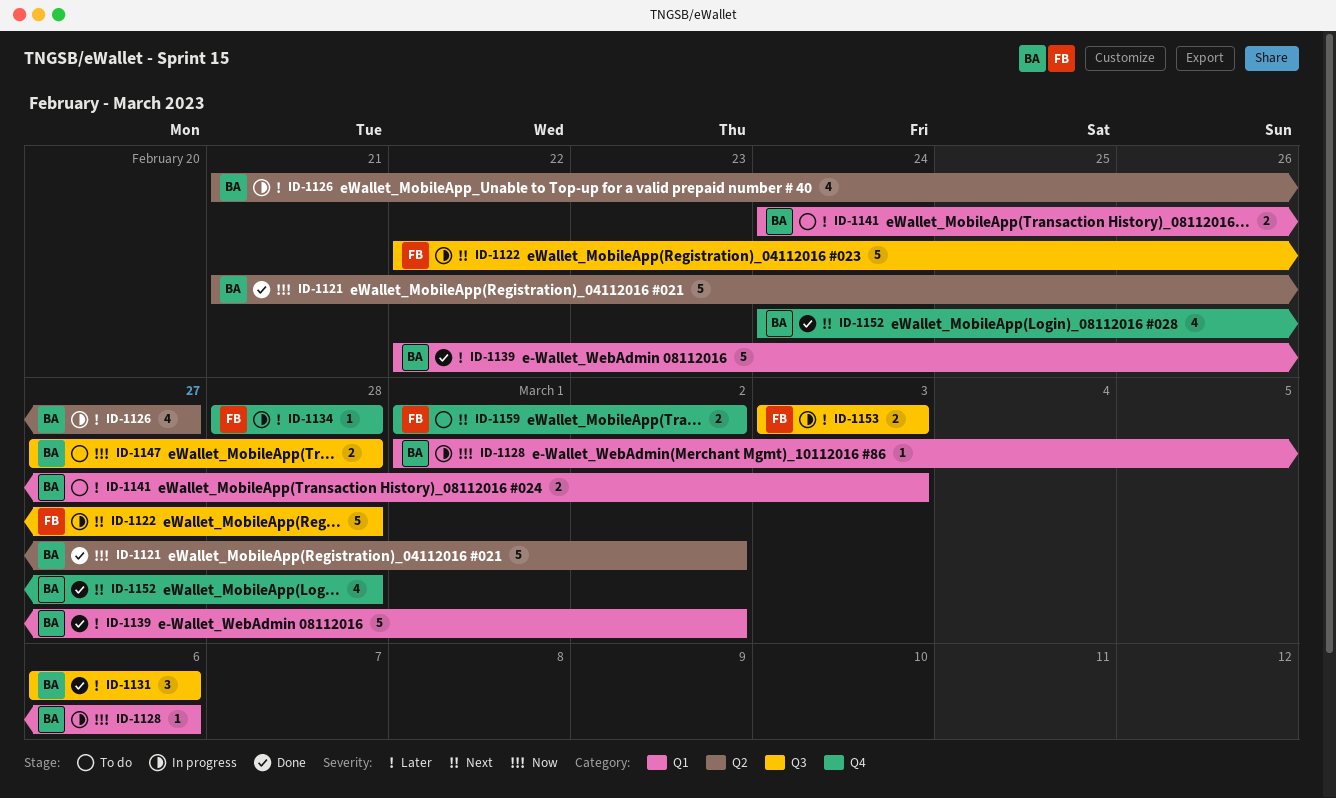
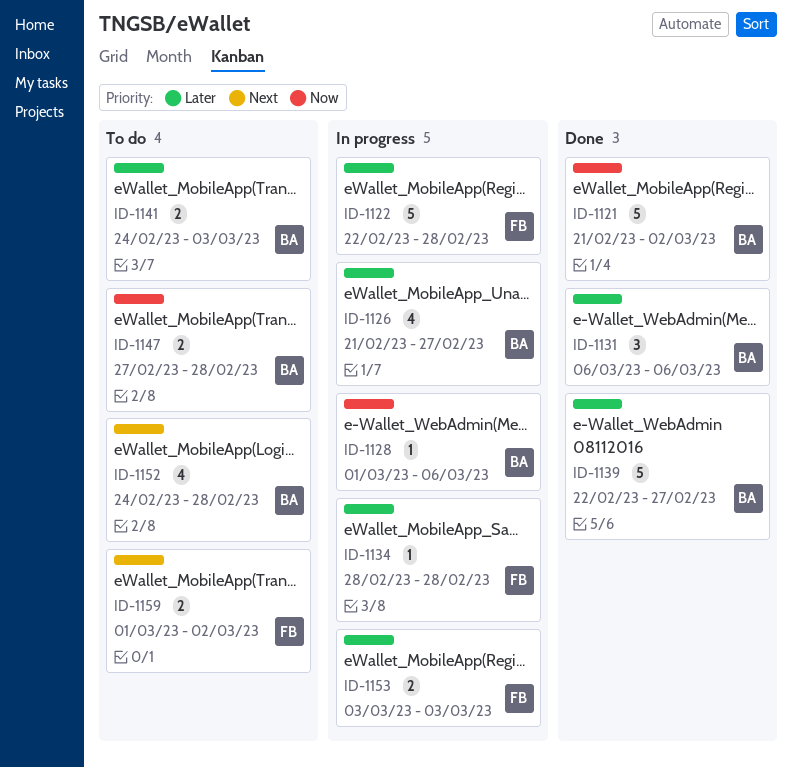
ID-1122, priority: Next -> Later
ID-1139, due: Mar 2 -> Feb 27
ID-1152, status: Done -> To do

